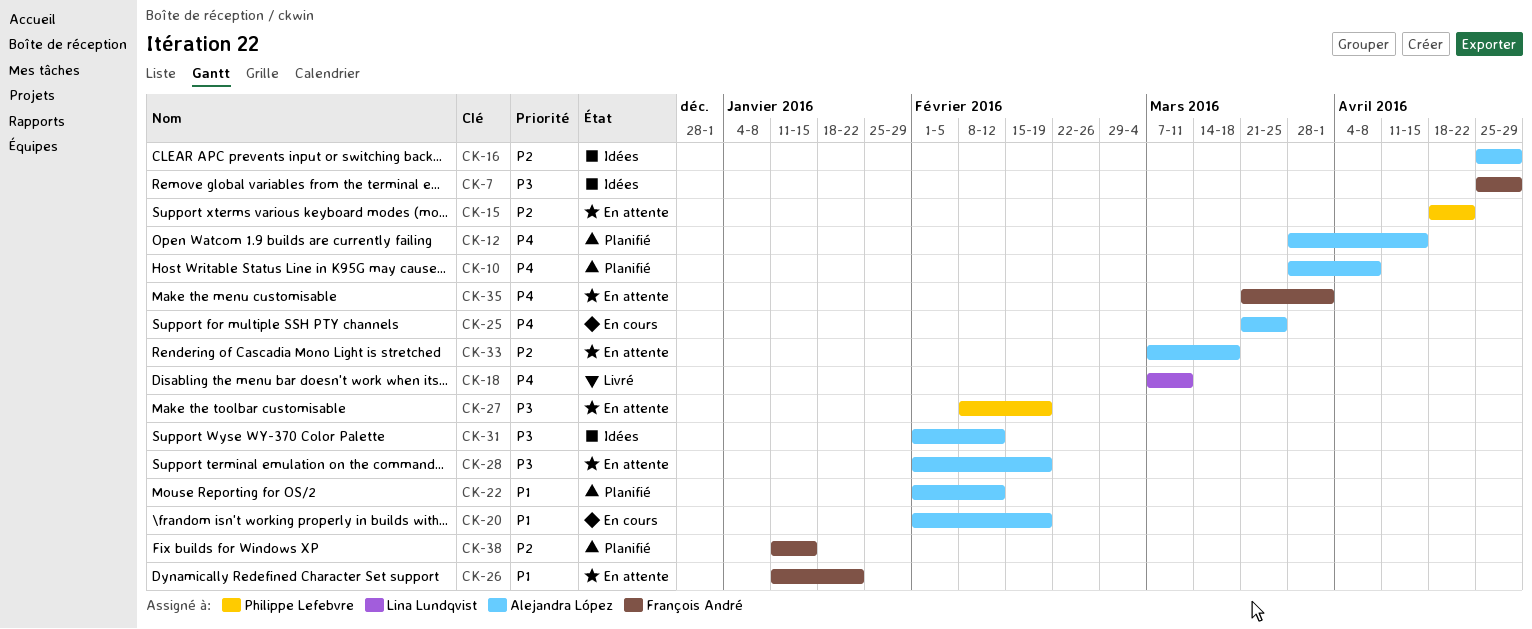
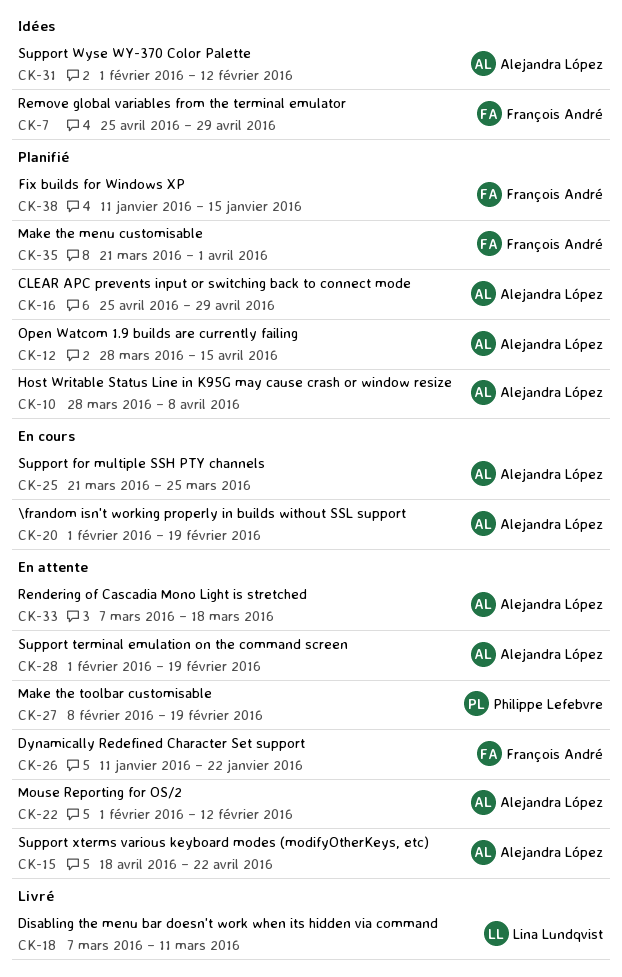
CK-15, owner: Philippe Lefebvre -> Alejandra López
CK-16, status: Idées -> Planifié
CK-22, status: Planifié -> En attente
CK-35, status: En attente -> Planifié

